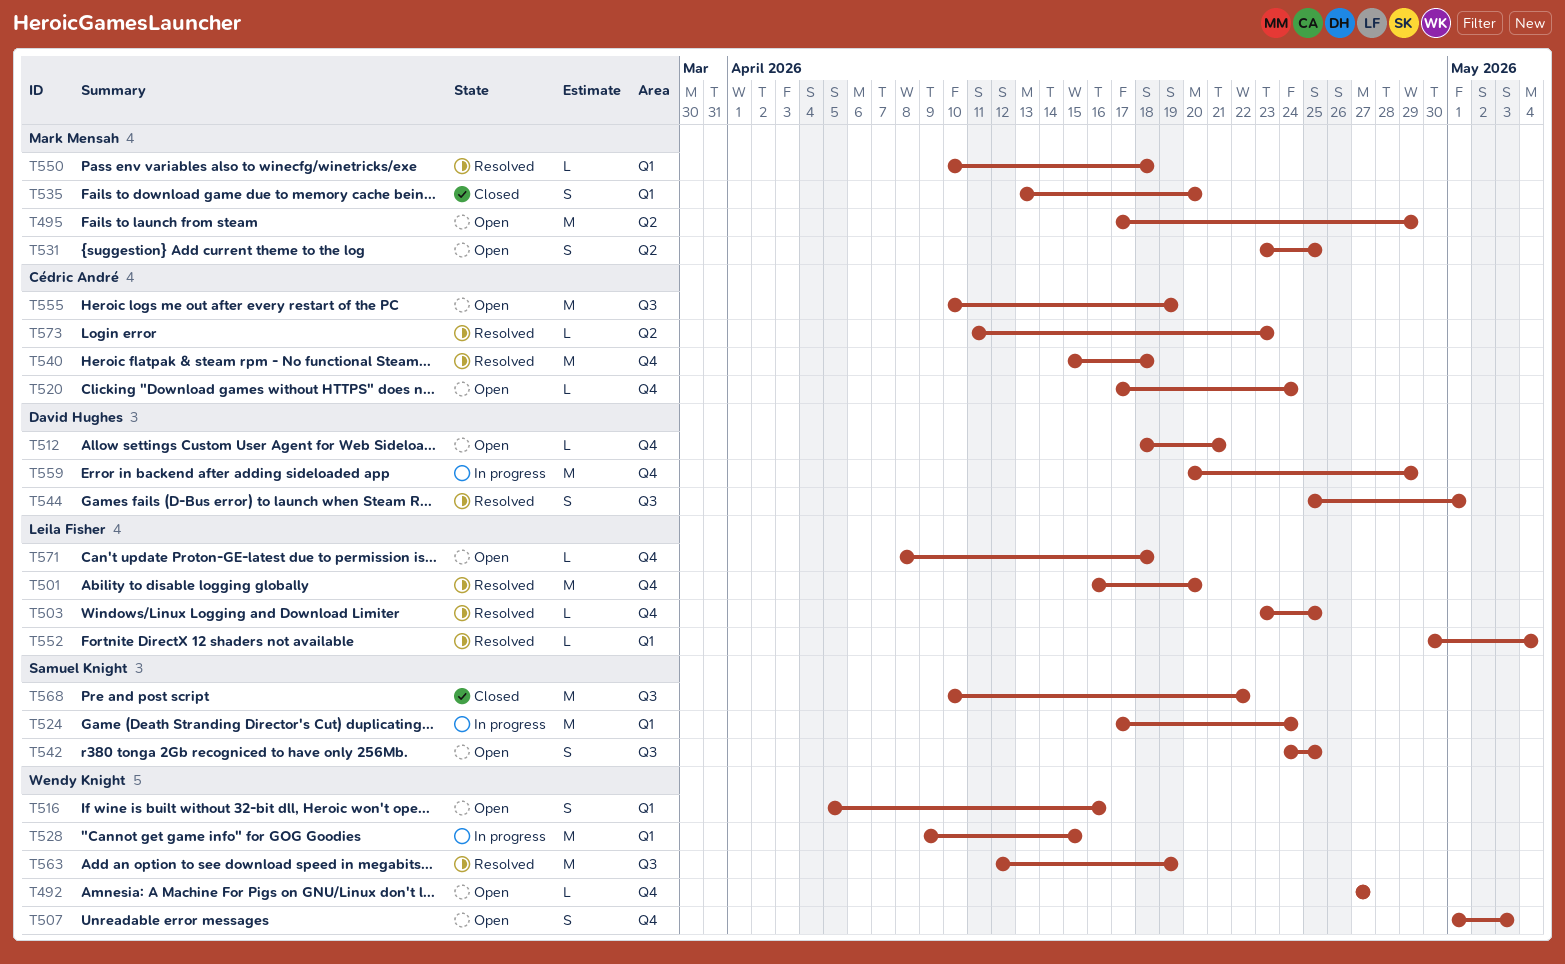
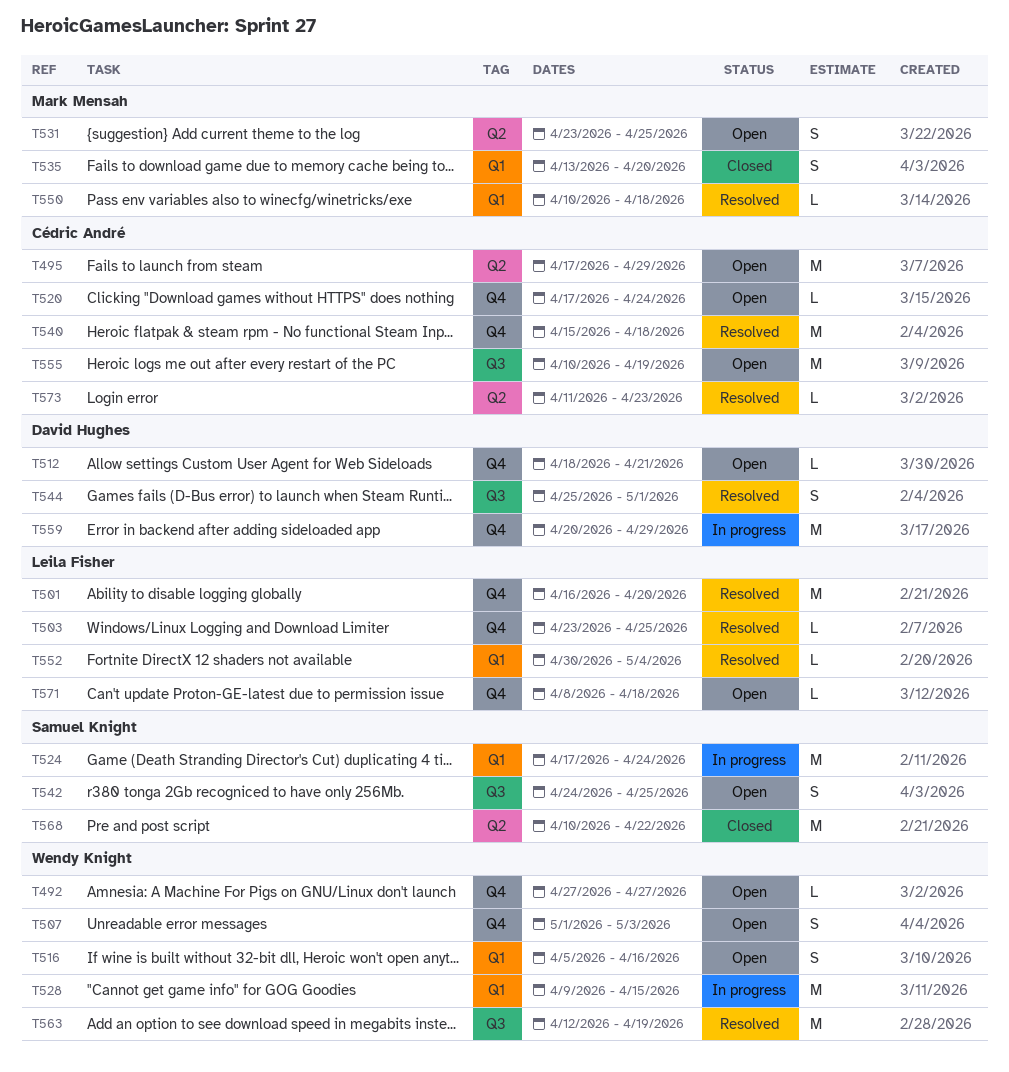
T495, owner: Mark Mensah -> Cédric André
T568, label: Q3 -> Q2

